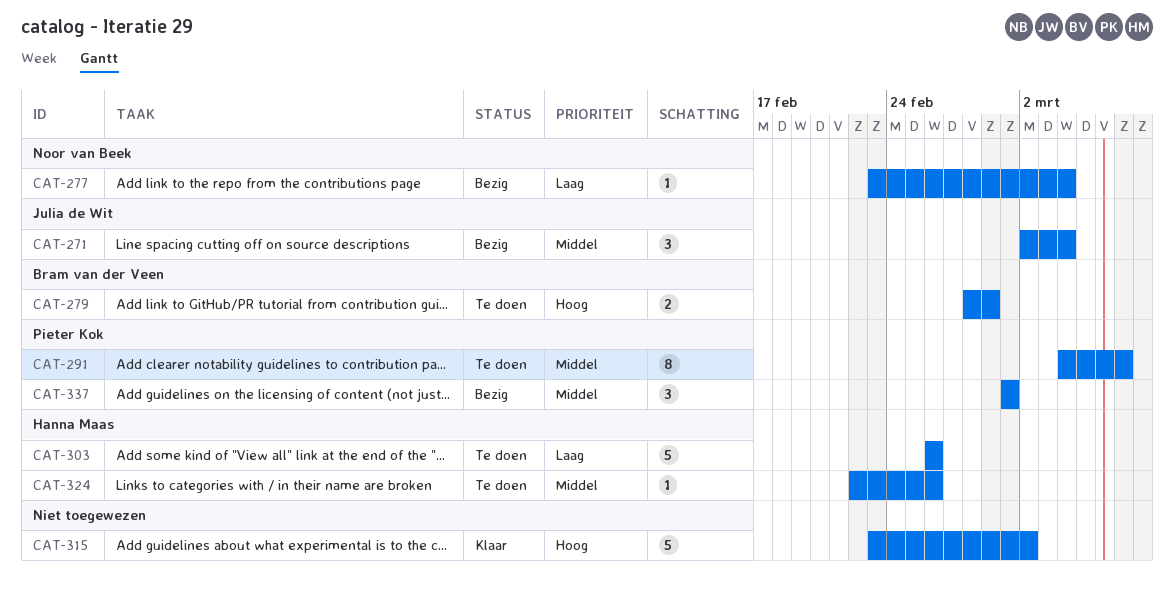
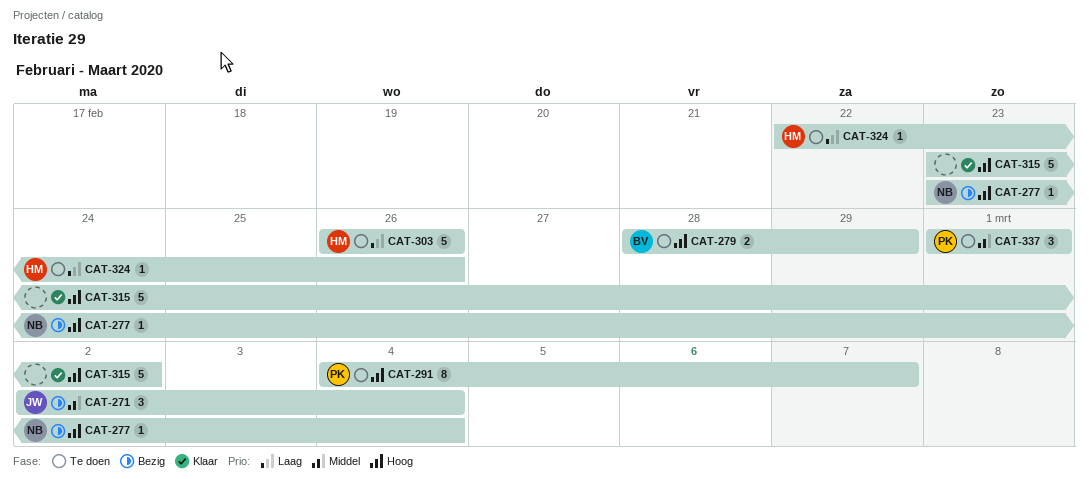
CAT-277, priority: Laag -> Hoog
CAT-291, priority: Middel -> Hoog
CAT-324, priority: Middel -> Laag
CAT-337, status: Bezig -> Te doen

